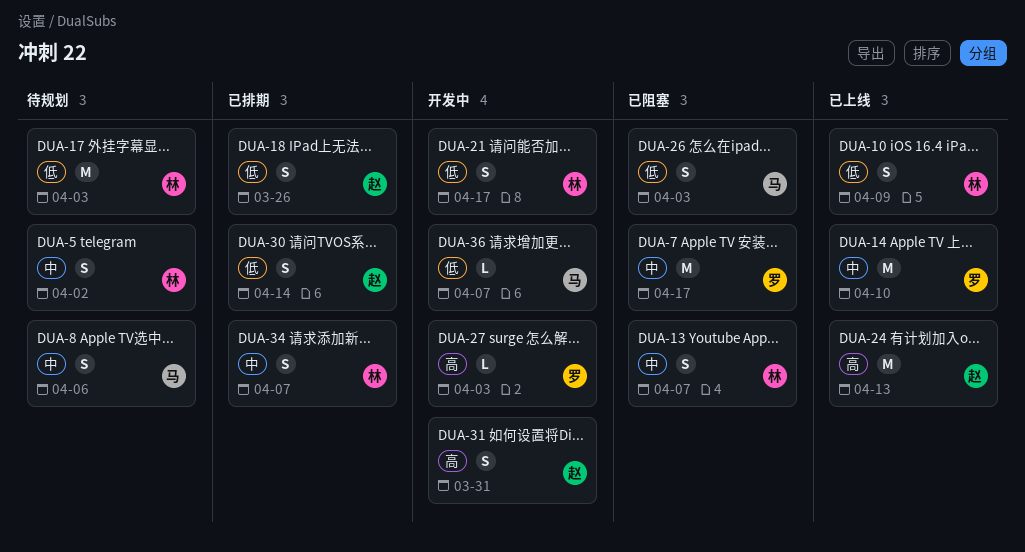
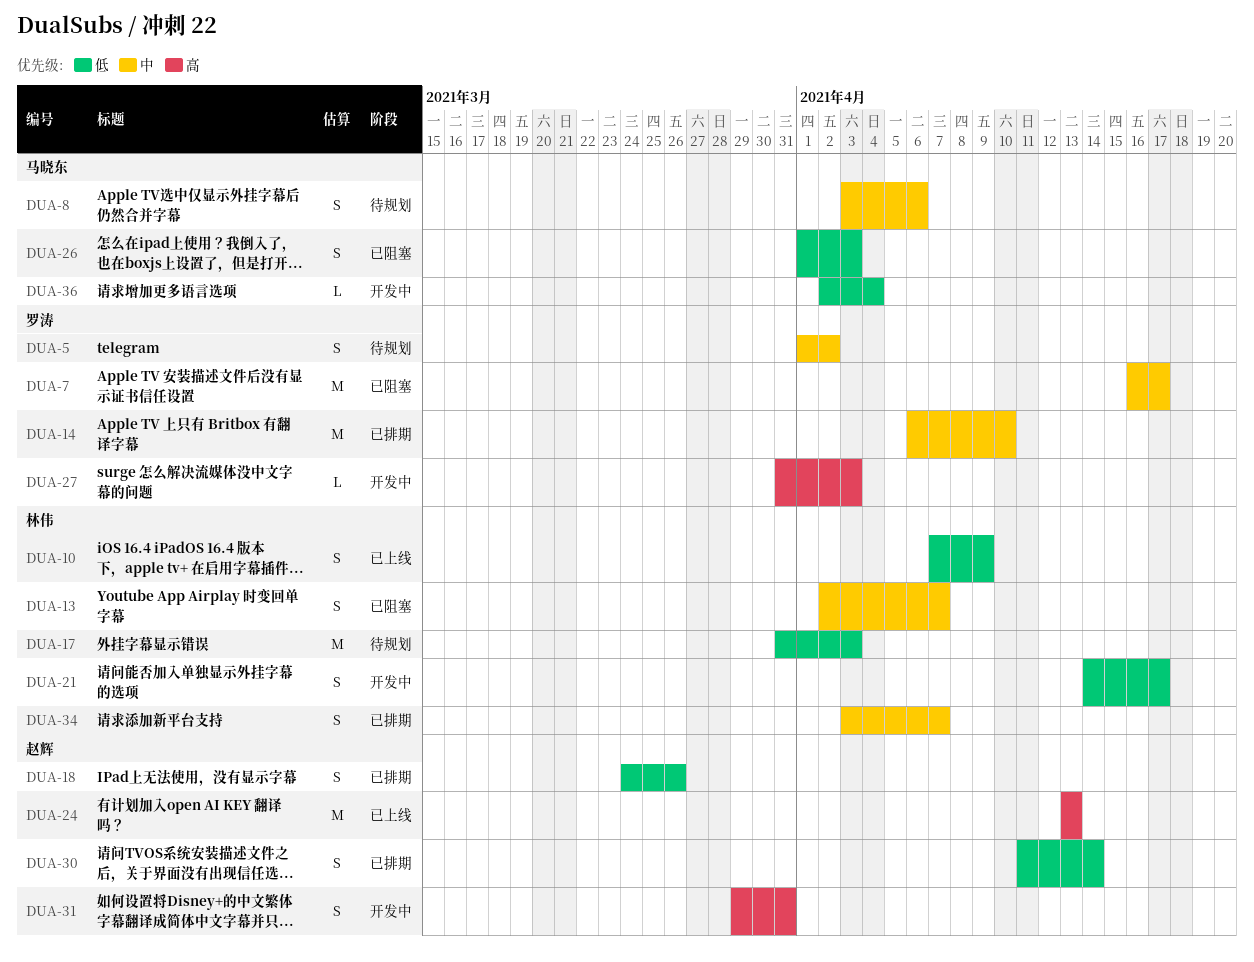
DUA-5, owner: 林伟 -> 罗涛
DUA-14, status: 已上线 -> 已排期
DUA-36, due: Apr 7 -> Apr 4

